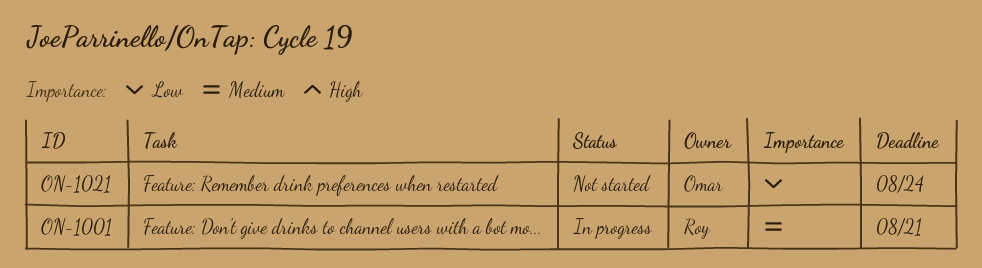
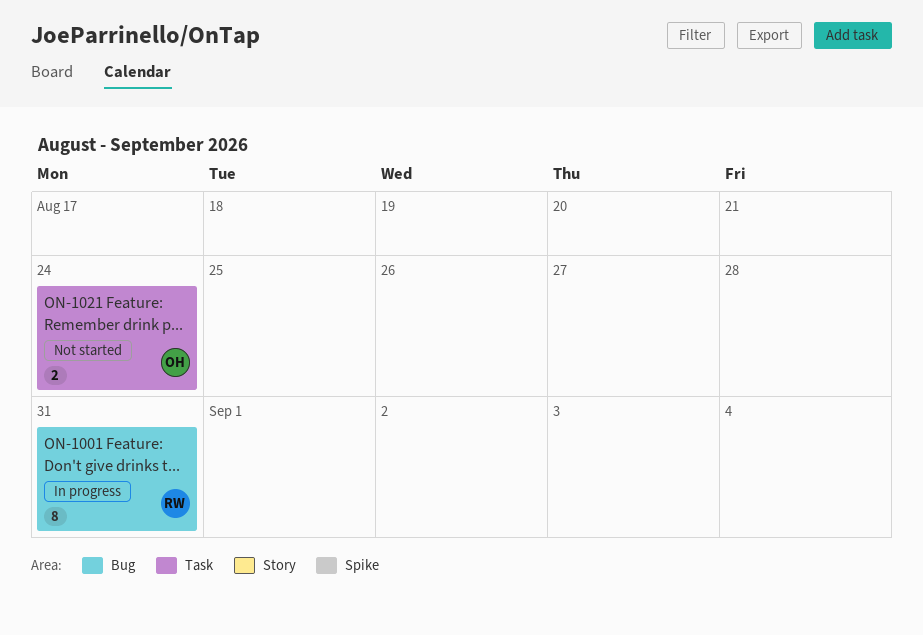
ON-1001, due: Aug 21 -> Aug 31

